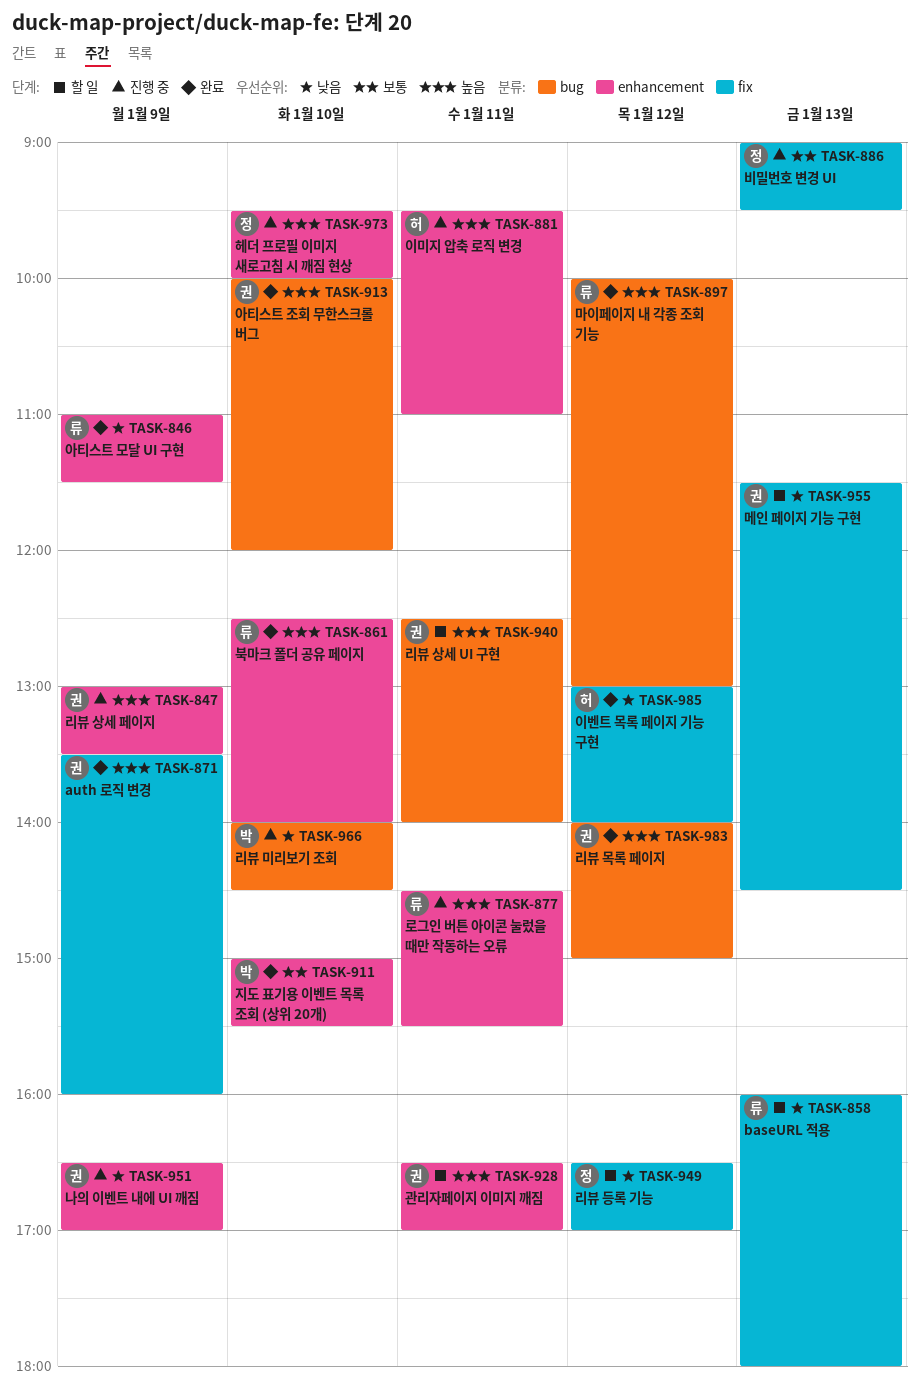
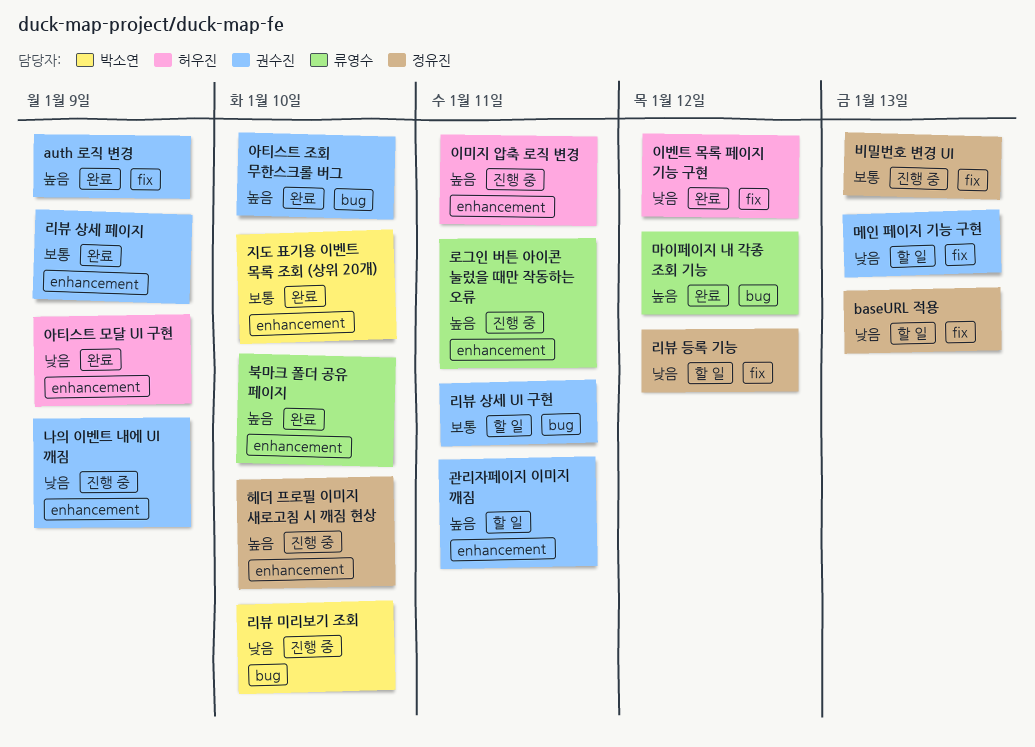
baseURL 적용, owner: 류영수 -> 정유진
리뷰 목록 페이지: present -> none
리뷰 상세 UI 구현, priority: 높음 -> 보통
리뷰 상세 페이지, status: 진행 중 -> 완료
리뷰 상세 페이지, priority: 높음 -> 보통
아티스트 모달 UI 구현, owner: 류영수 -> 허우진

